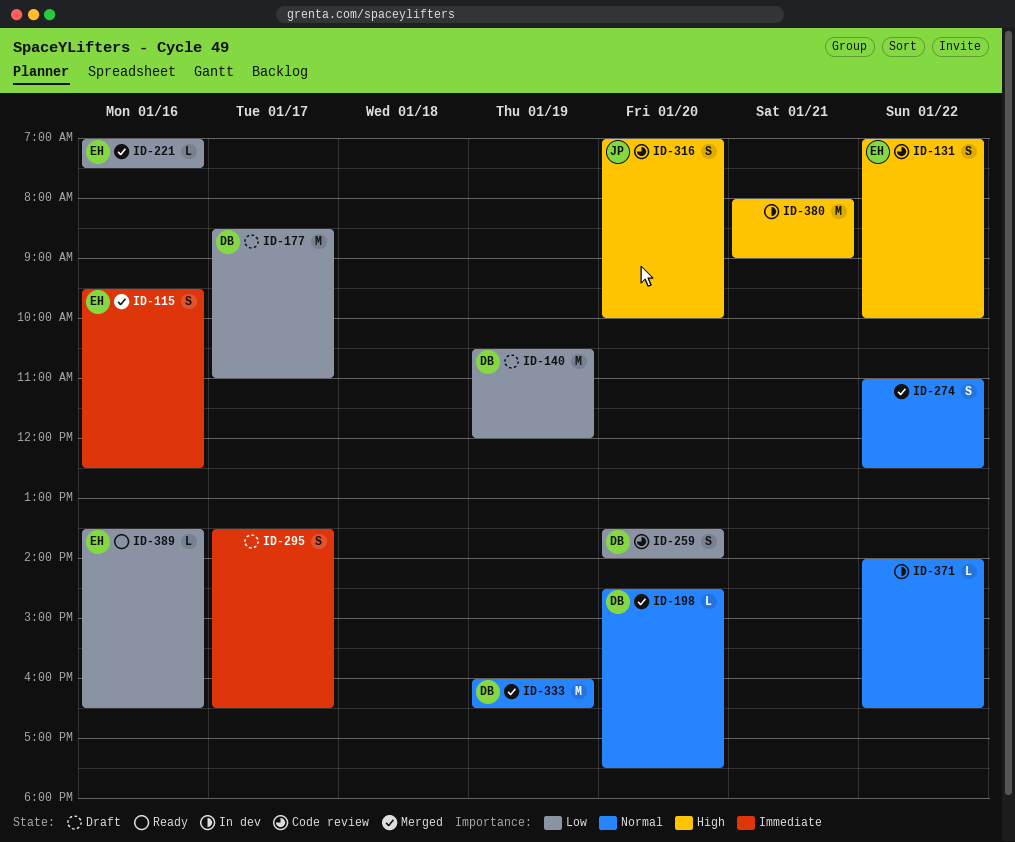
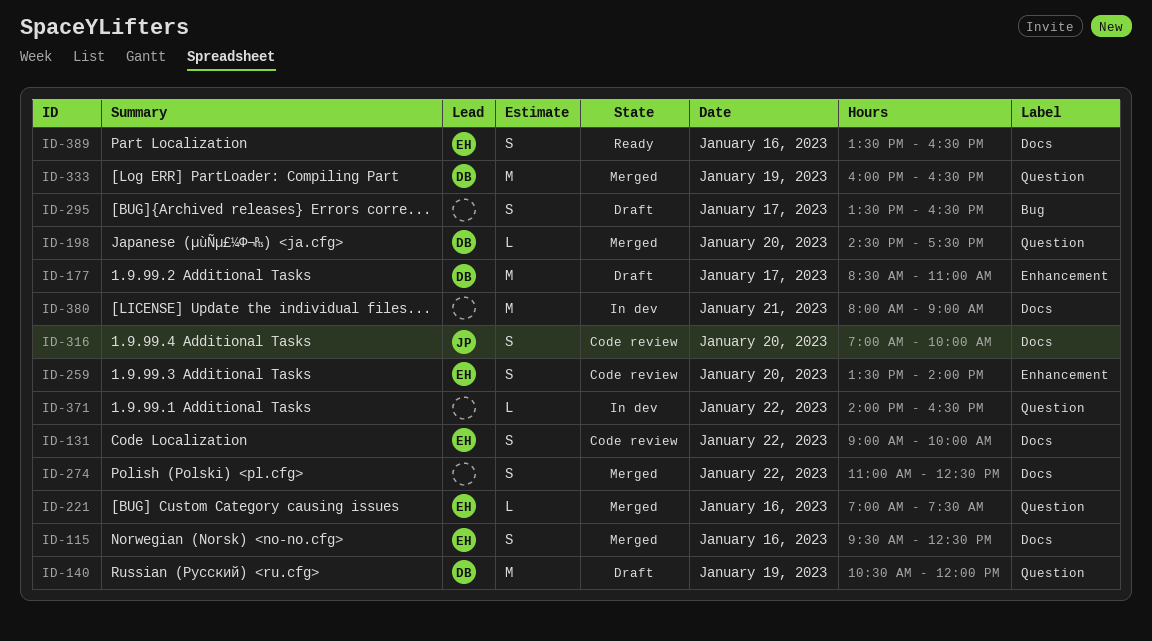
ID-131, begins: 07:00 -> 09:00
ID-259, owner: DB -> EH
ID-389, estimate: L -> S

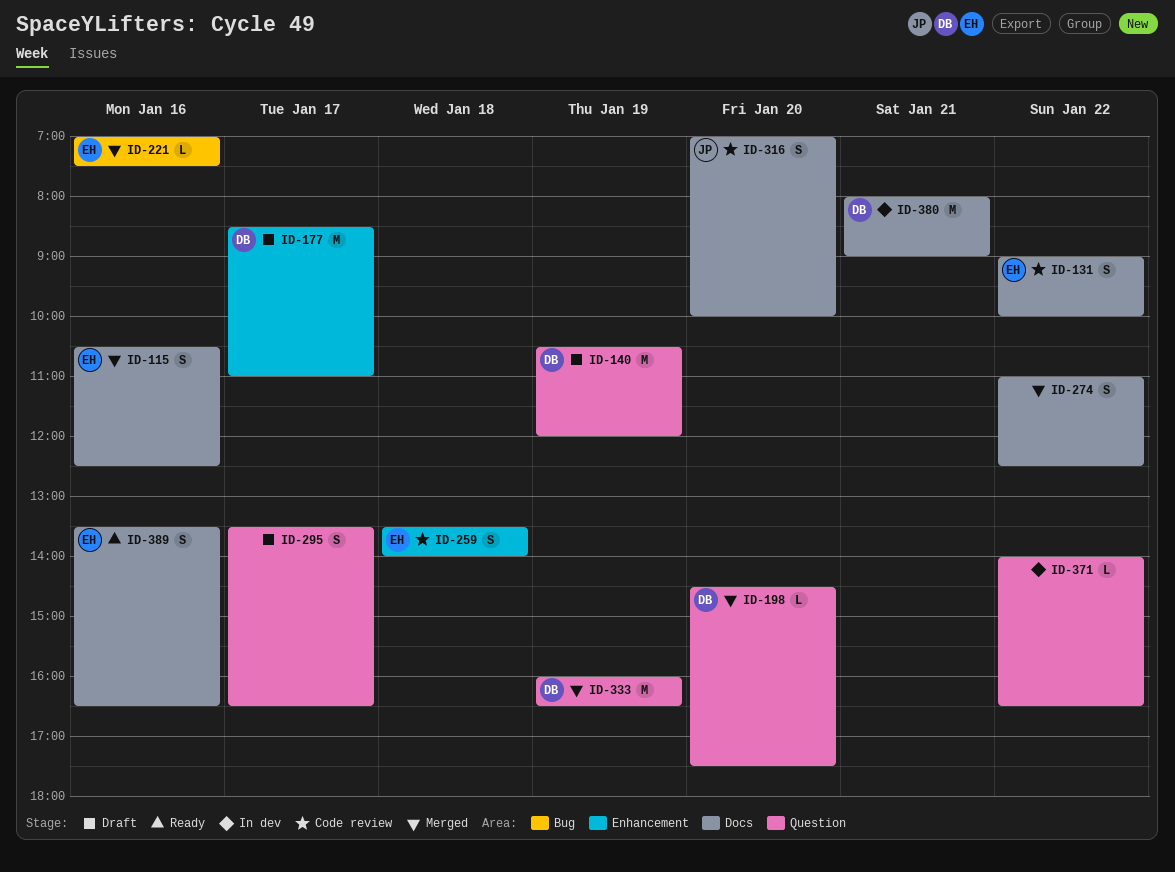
ID-115, begins: 09:30 -> 10:30
ID-221, label: Question -> Bug
ID-259, day: Jan 20 -> Jan 18
ID-295, label: Bug -> Question
ID-380, owner: none -> DB

